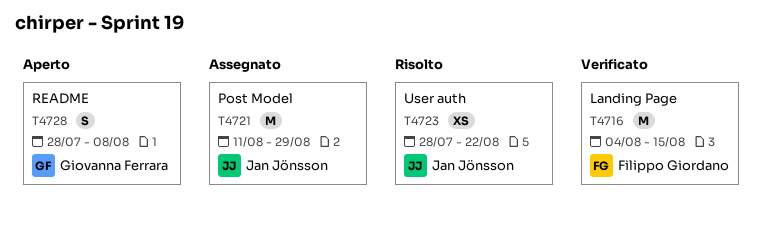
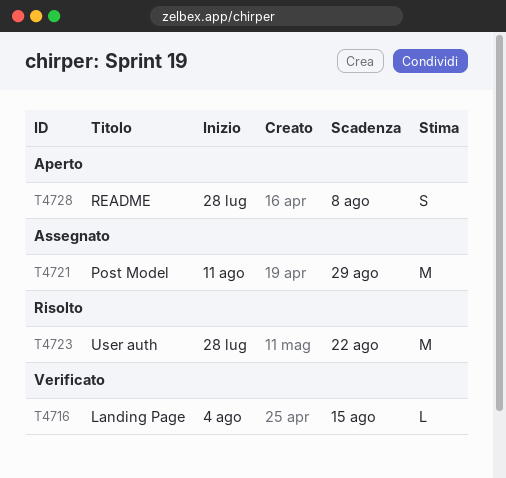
T4716, estimate: M -> L
T4723, estimate: XS -> M

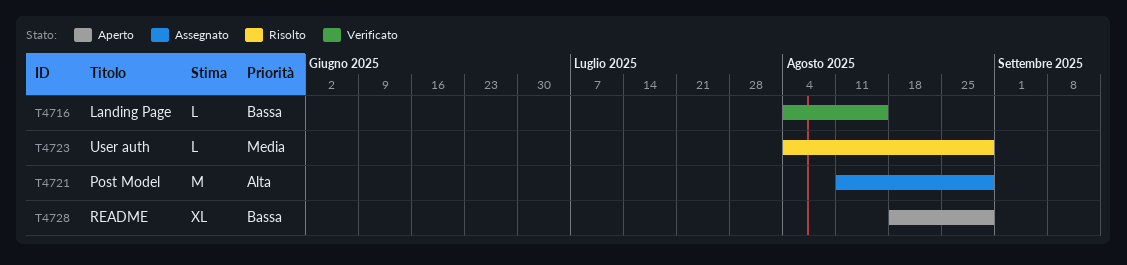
T4723, estimate: M -> L
T4723, start: Jul 28 -> Aug 4
T4723, due: Aug 22 -> Aug 29
T4728, estimate: S -> XL
T4728, start: Jul 28 -> Aug 18
T4728, due: Aug 8 -> Aug 29

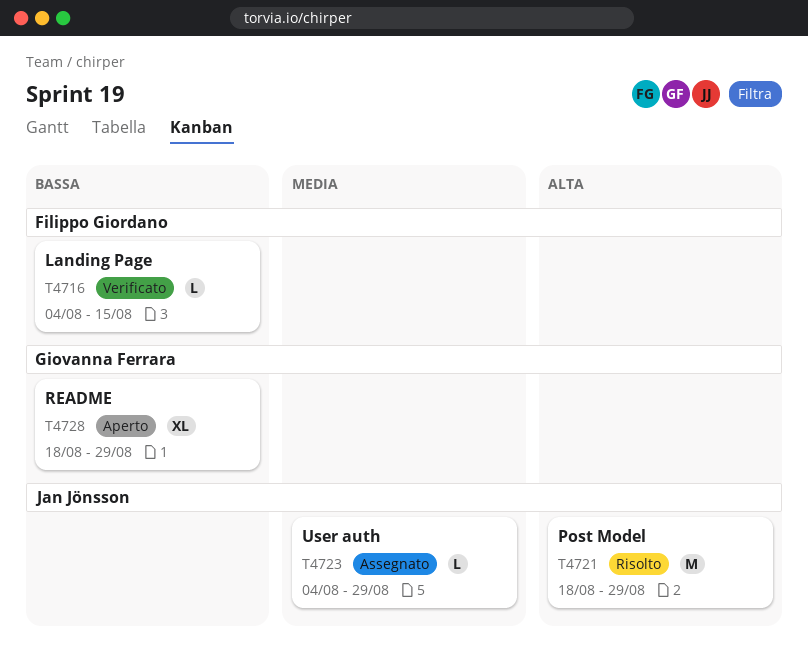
T4721, status: Assegnato -> Risolto
T4721, start: Aug 11 -> Aug 18
T4723, status: Risolto -> Assegnato

